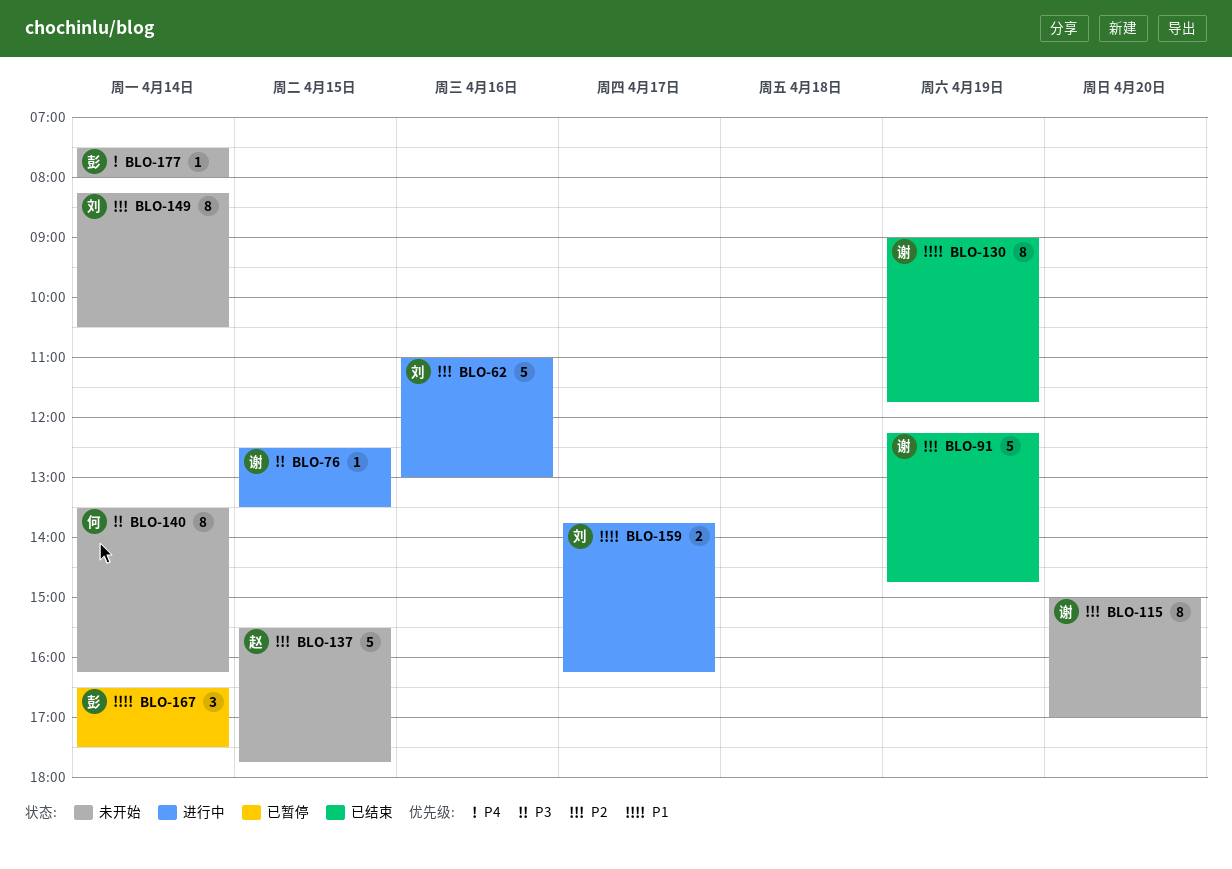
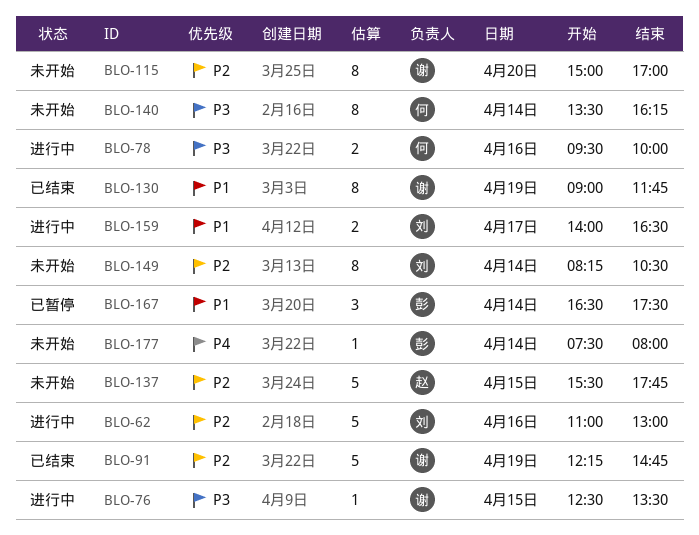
BLO-78: none -> present
BLO-159, begins: 13:45 -> 14:00
BLO-159, ends: 16:15 -> 16:30

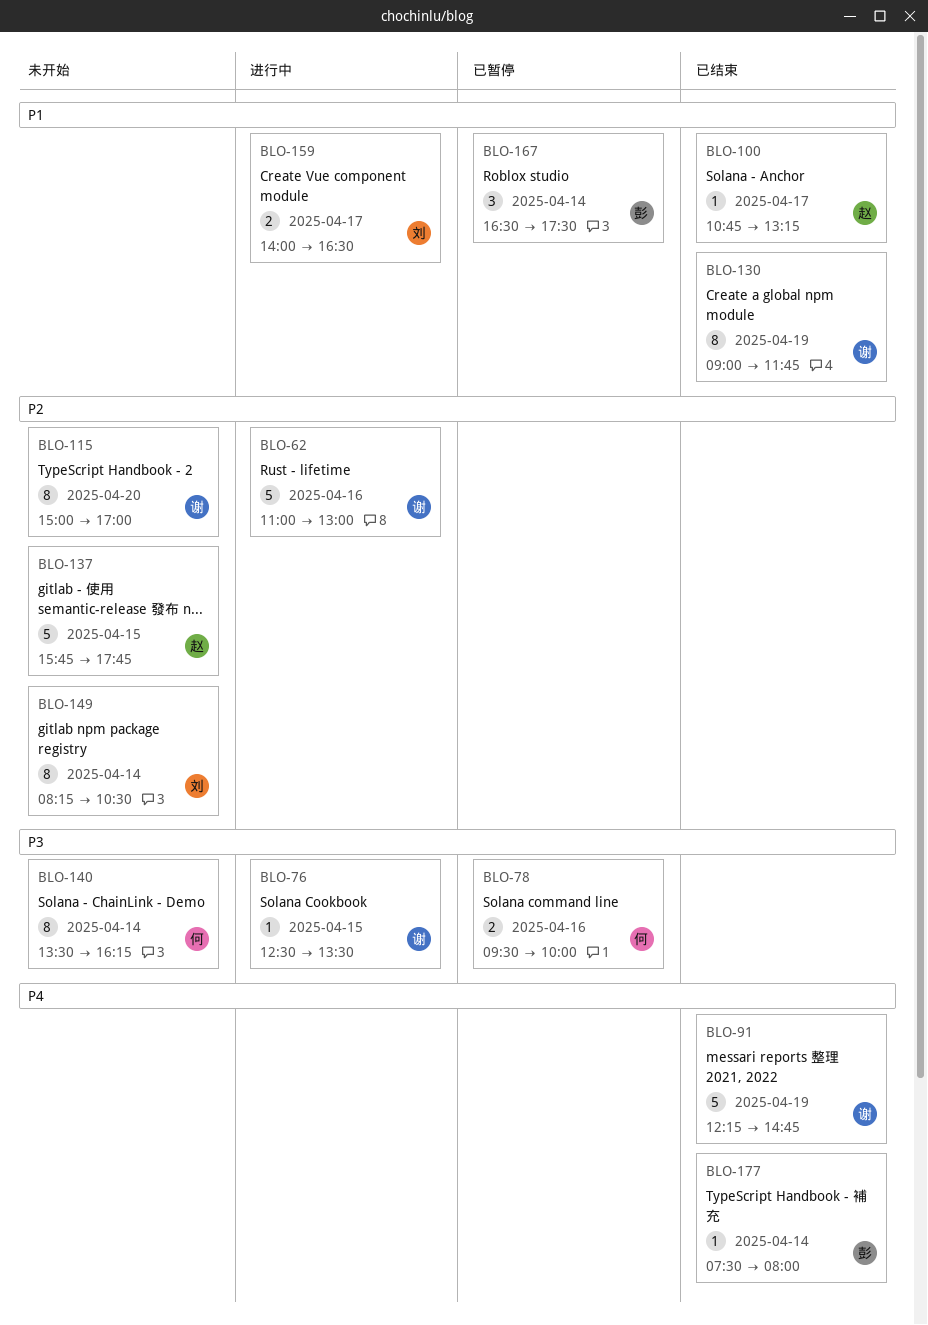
BLO-62, owner: 刘 -> 谢
BLO-78, status: 进行中 -> 已暂停
BLO-91, priority: P2 -> P4
BLO-100: none -> present
BLO-137, begins: 15:30 -> 15:45
BLO-177, status: 未开始 -> 已结束

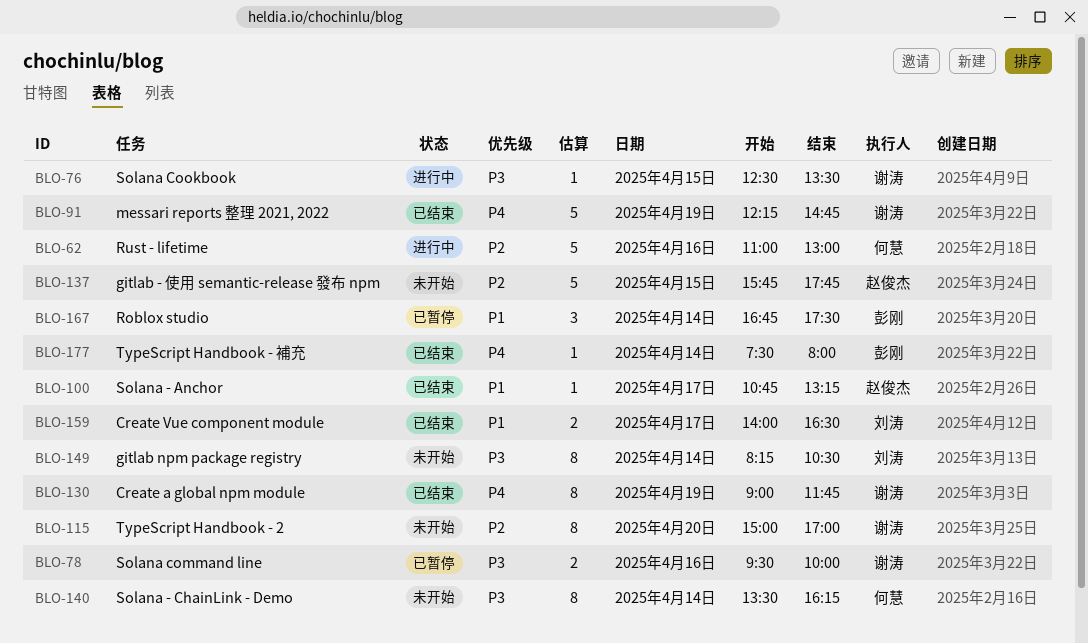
BLO-62, owner: 谢涛 -> 何慧
BLO-78, owner: 何慧 -> 谢涛
BLO-130, priority: P1 -> P4
BLO-149, priority: P2 -> P3
BLO-159, status: 进行中 -> 已结束
BLO-167, begins: 16:30 -> 16:45

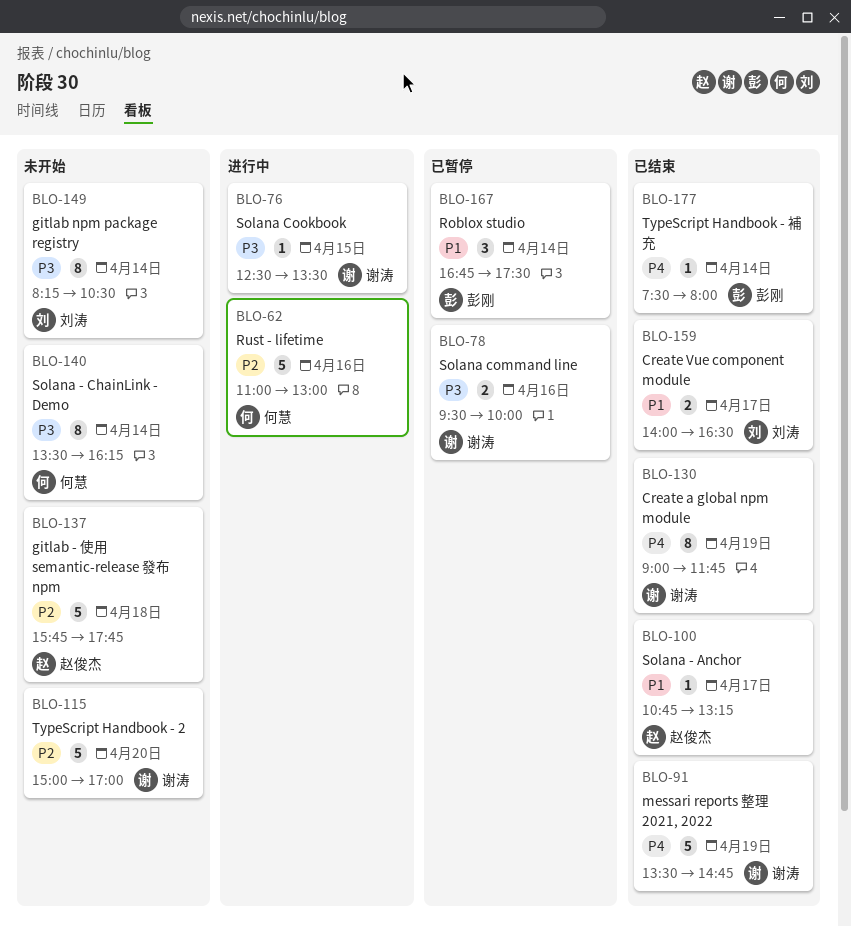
BLO-91, begins: 12:15 -> 13:30
BLO-115, estimate: 8 -> 5
BLO-137, day: Apr 15 -> Apr 18

